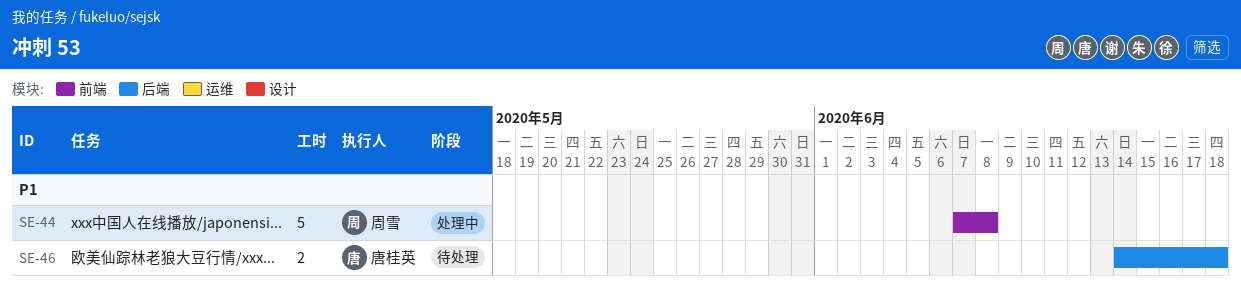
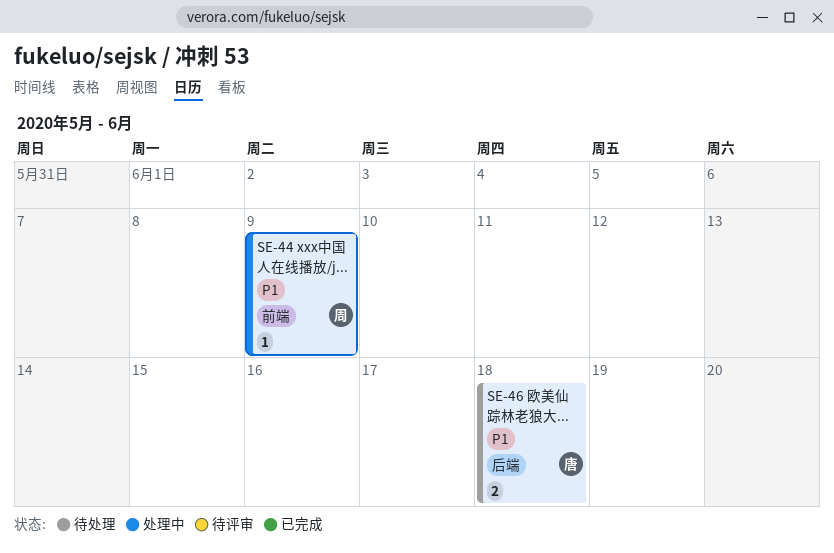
SE-44, estimate: 5 -> 1
SE-44, due: Jun 8 -> Jun 9

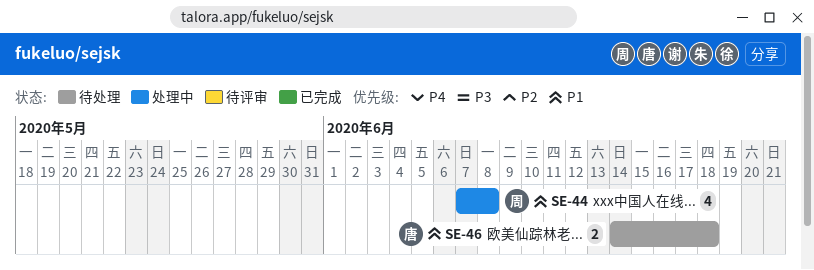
SE-44, estimate: 1 -> 4
SE-44, due: Jun 9 -> Jun 8

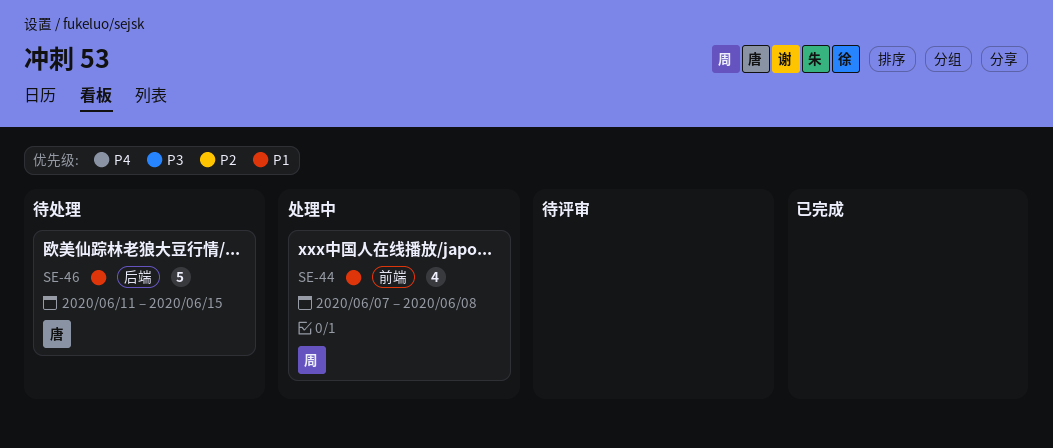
SE-46, estimate: 2 -> 5
SE-46, start: Jun 14 -> Jun 11
SE-46, due: Jun 18 -> Jun 15

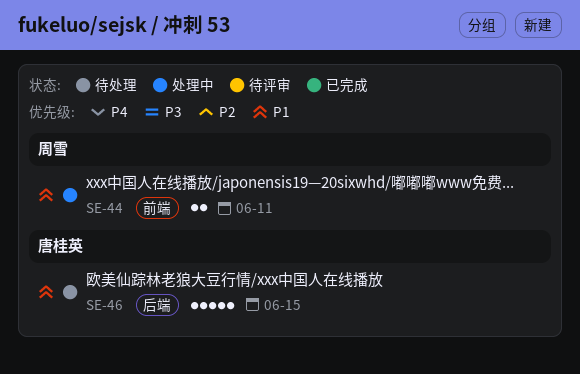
SE-44, estimate: 4 -> 2
SE-44, due: Jun 8 -> Jun 11

